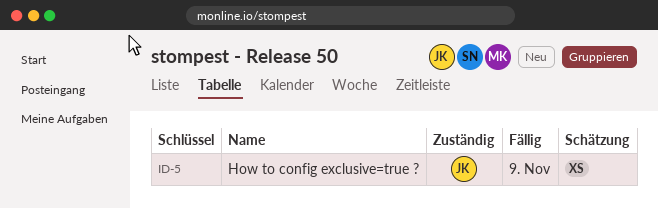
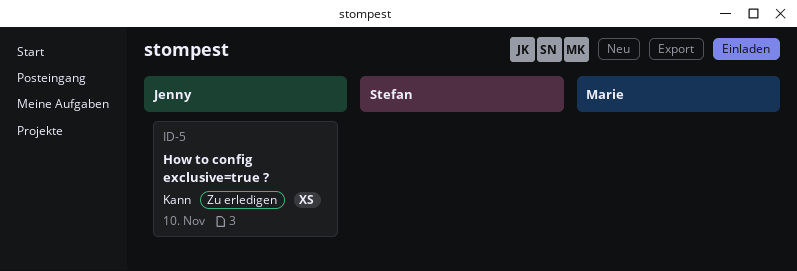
ID-5, due: Nov 9 -> Nov 10

